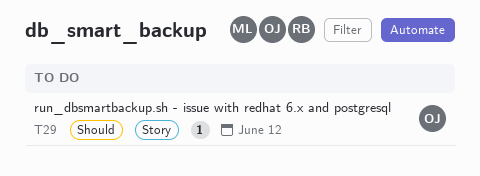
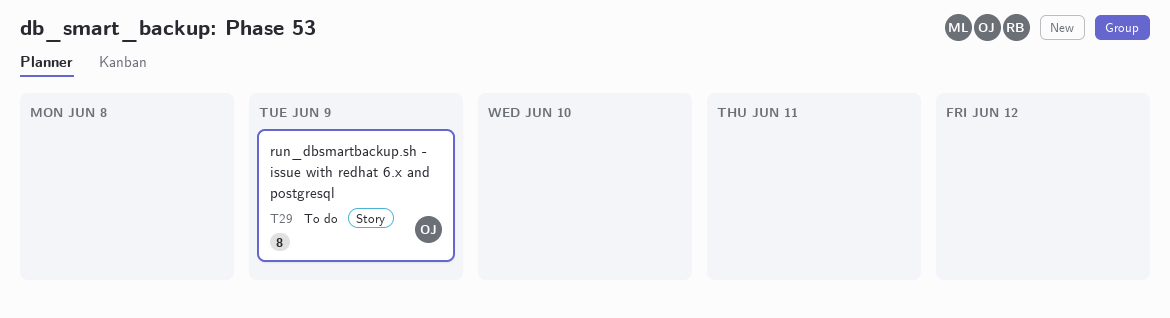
T29, estimate: 1 -> 8
T29, due: Jun 12 -> Jun 9

